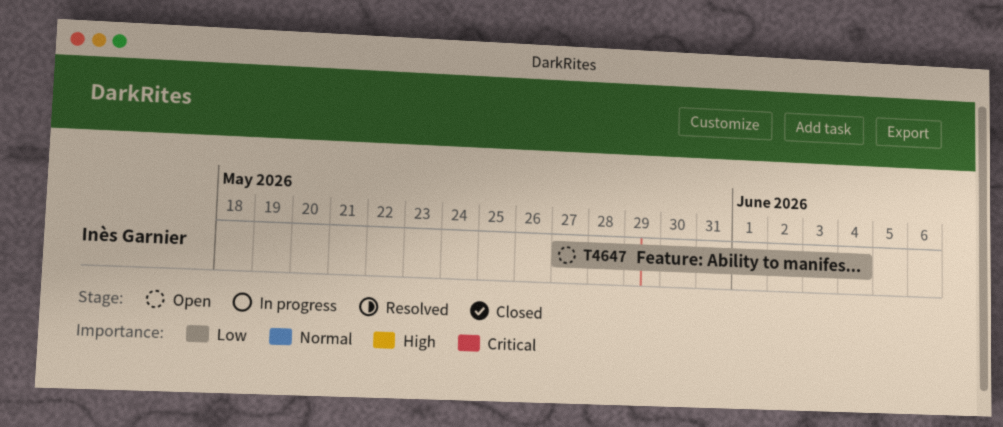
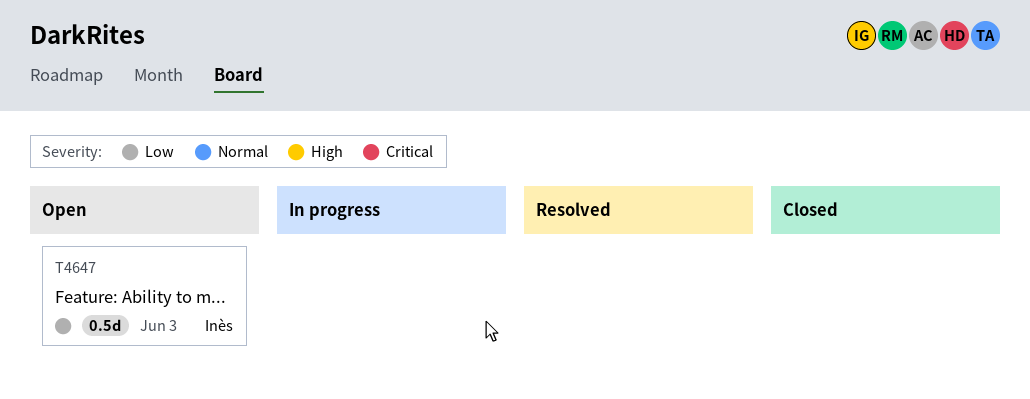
T4647, due: Jun 4 -> Jun 3

